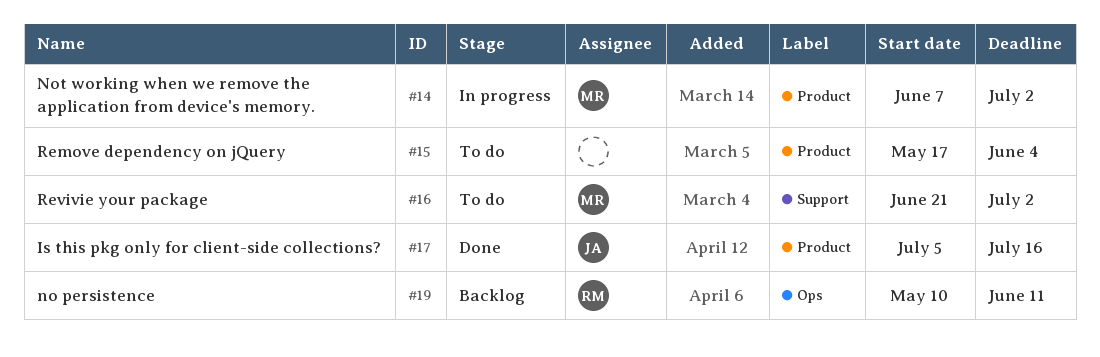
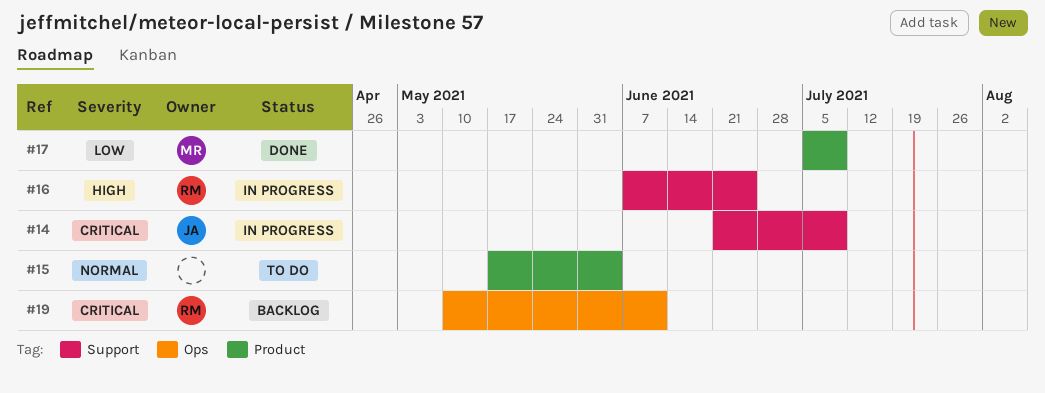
#14, owner: MR -> JA
#14, label: Product -> Support
#14, start: Jun 7 -> Jun 21
#14, due: Jul 2 -> Jul 9
#16, status: To do -> In progress
#16, owner: MR -> RM
#16, start: Jun 21 -> Jun 7
#16, due: Jul 2 -> Jun 25
#17, owner: JA -> MR
#17, due: Jul 16 -> Jul 9

